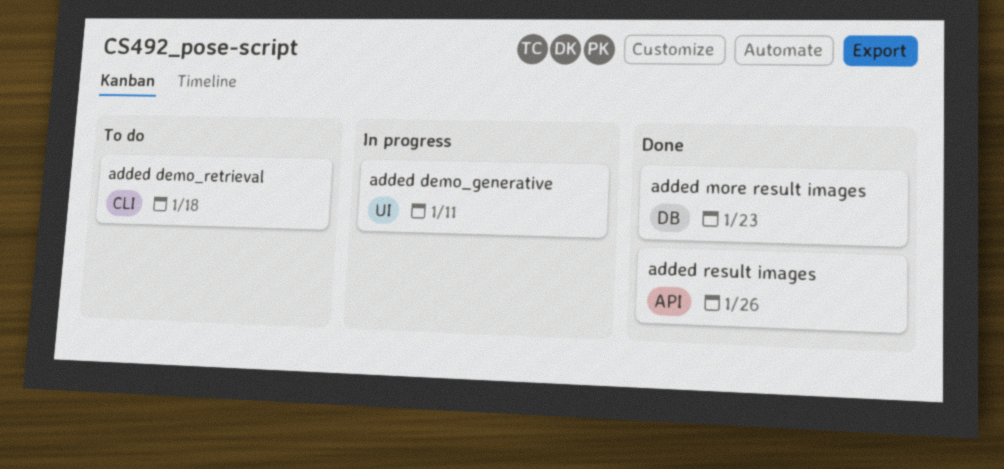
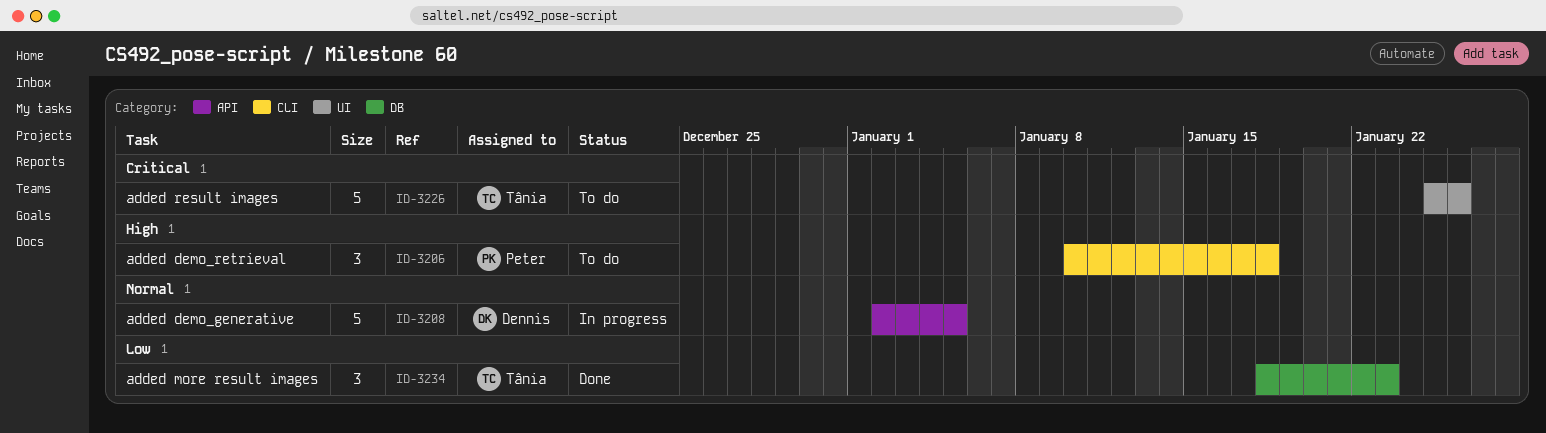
added demo_generative, label: UI -> API
added demo_generative, due: Jan 11 -> Jan 5
added result images, status: Done -> To do
added result images, label: API -> UI

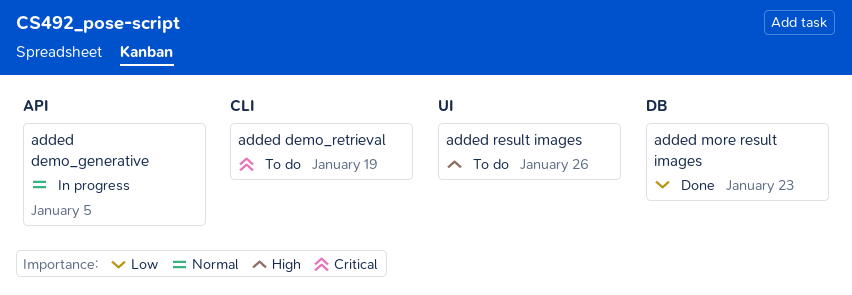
added demo_retrieval, priority: High -> Critical
added demo_retrieval, due: Jan 18 -> Jan 19
added result images, priority: Critical -> High

